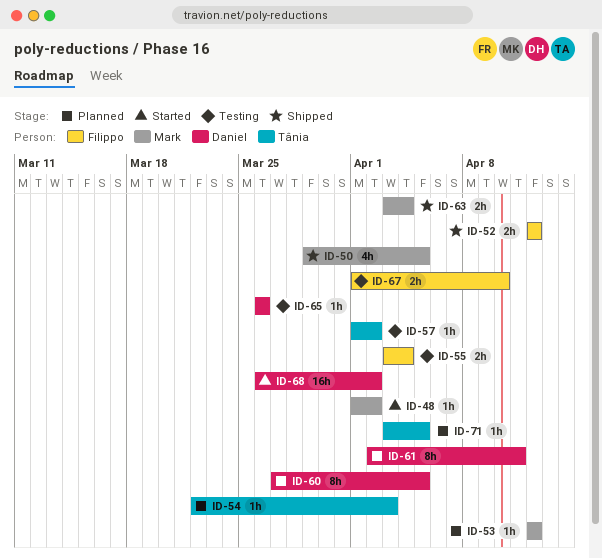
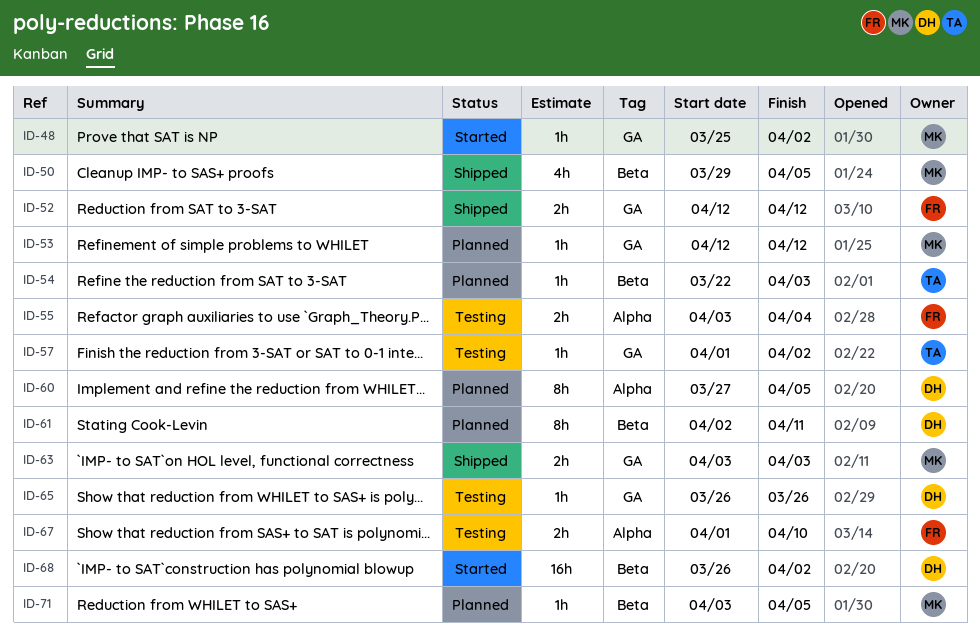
ID-48, start: Apr 1 -> Mar 25
ID-63, due: Apr 4 -> Apr 3
ID-71, owner: Tânia -> Mark

